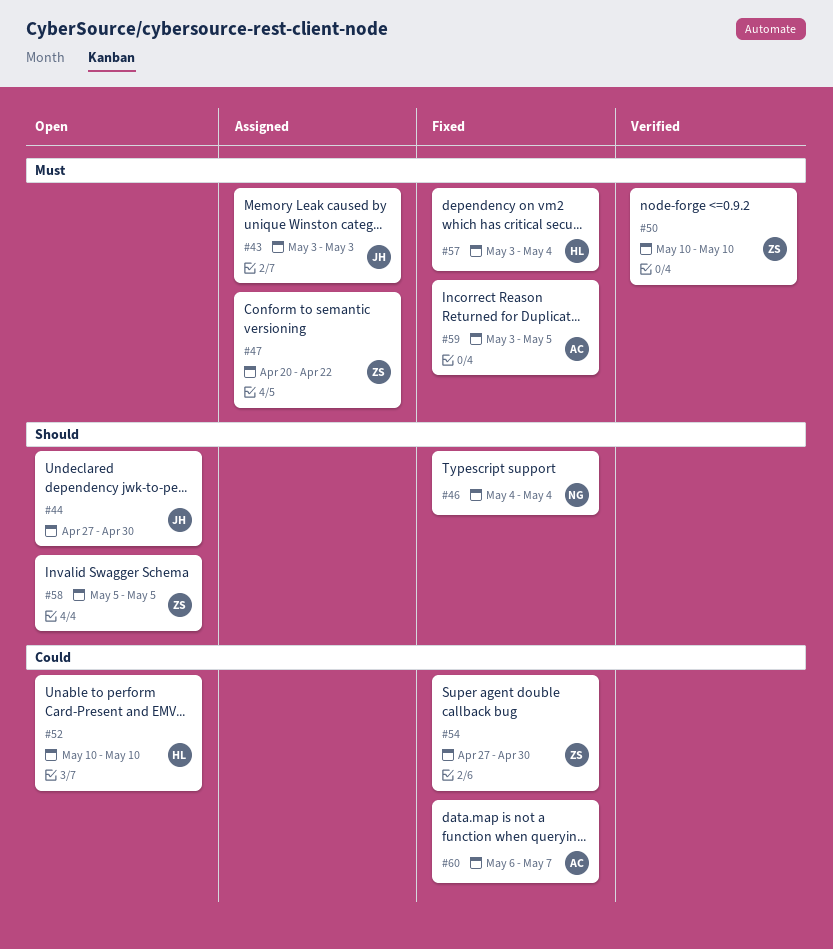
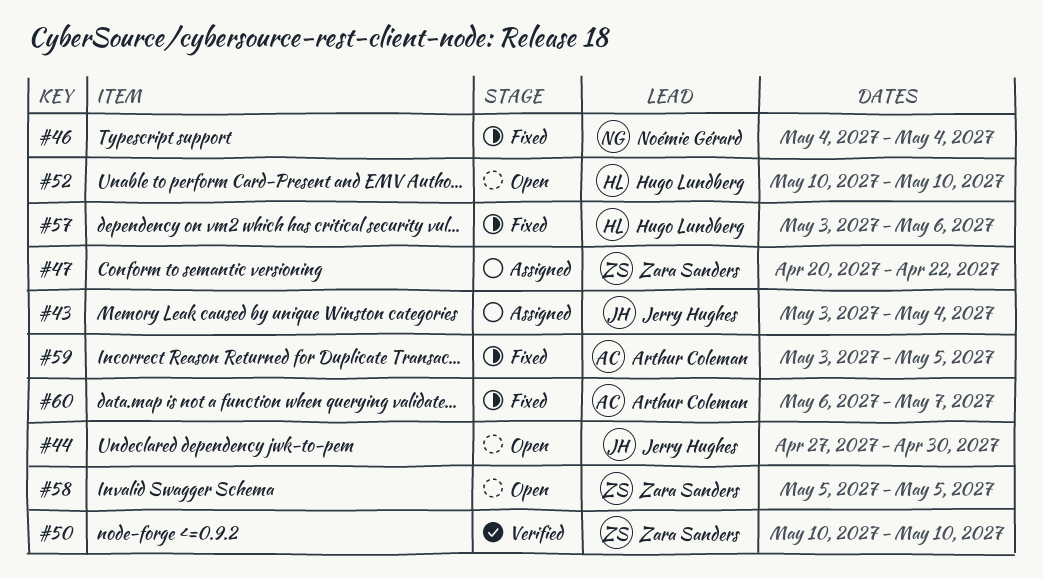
#43, due: May 3 -> May 4
#54: present -> none
#57, due: May 4 -> May 6

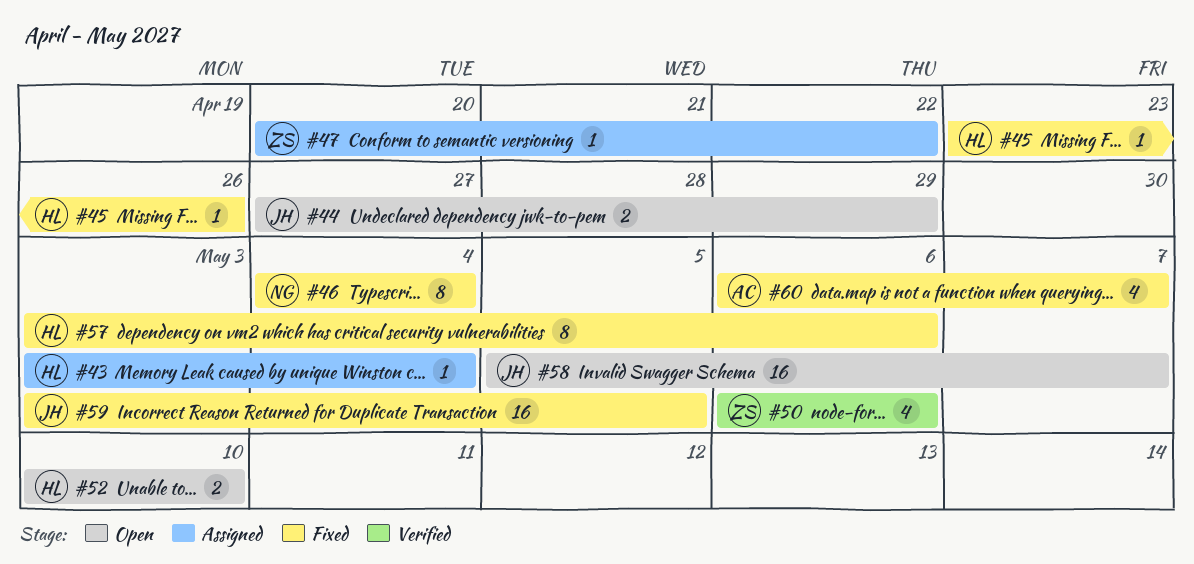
#43, owner: Jerry Hughes -> Hugo Lundberg
#44, due: Apr 30 -> Apr 29
#45: none -> present
#50, start: May 10 -> May 6
#50, due: May 10 -> May 6
#58, owner: Zara Sanders -> Jerry Hughes
#58, due: May 5 -> May 7
#59, owner: Arthur Coleman -> Jerry Hughes

